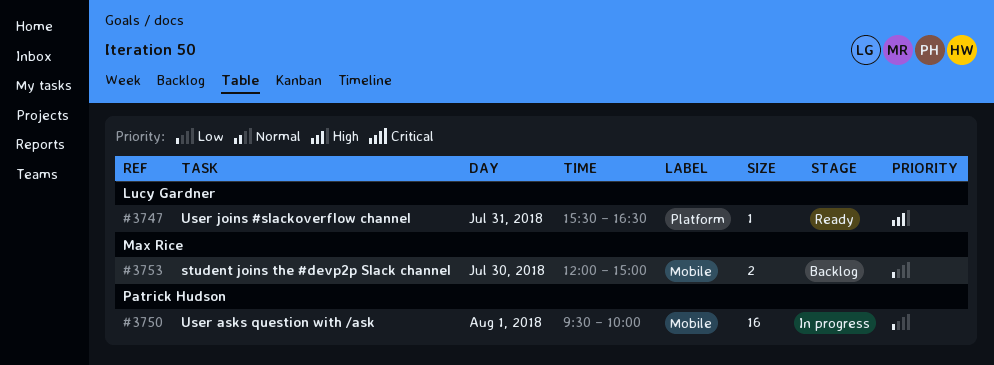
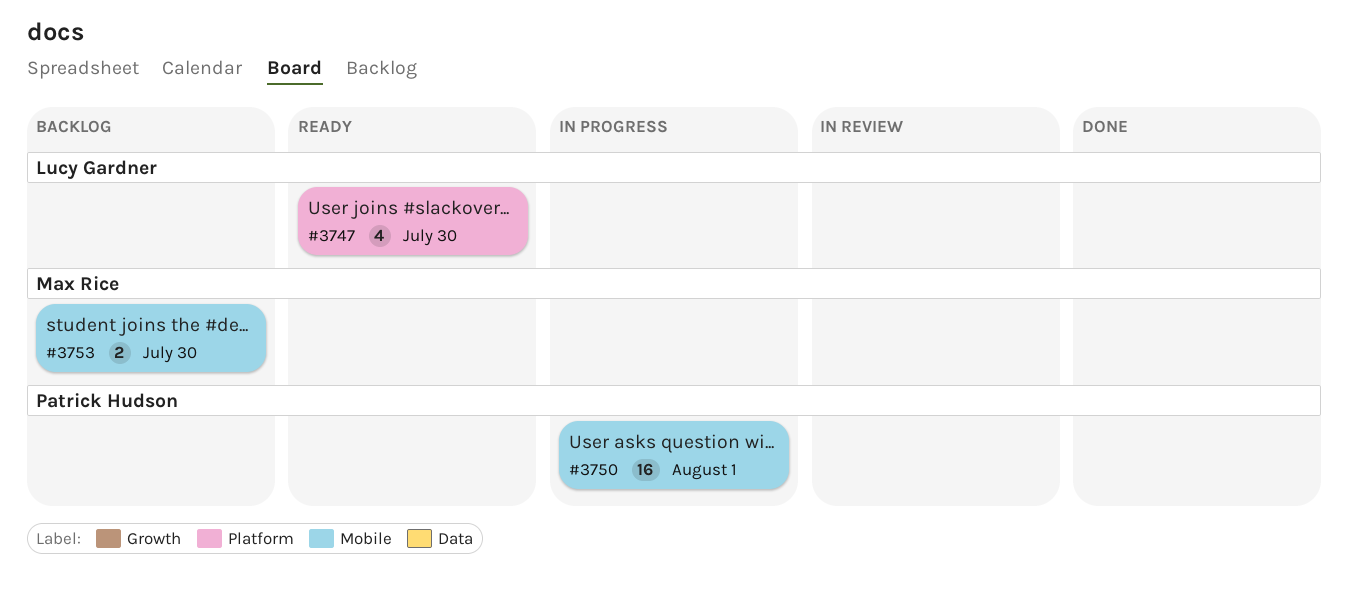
#3747, estimate: 1 -> 4
#3747, day: Jul 31 -> Jul 30

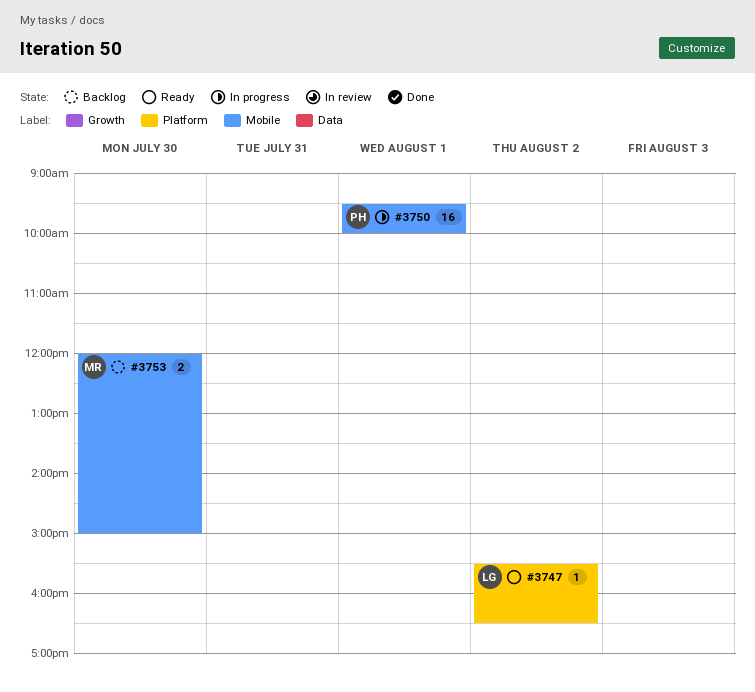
#3747, estimate: 4 -> 1
#3747, day: Jul 30 -> Aug 2

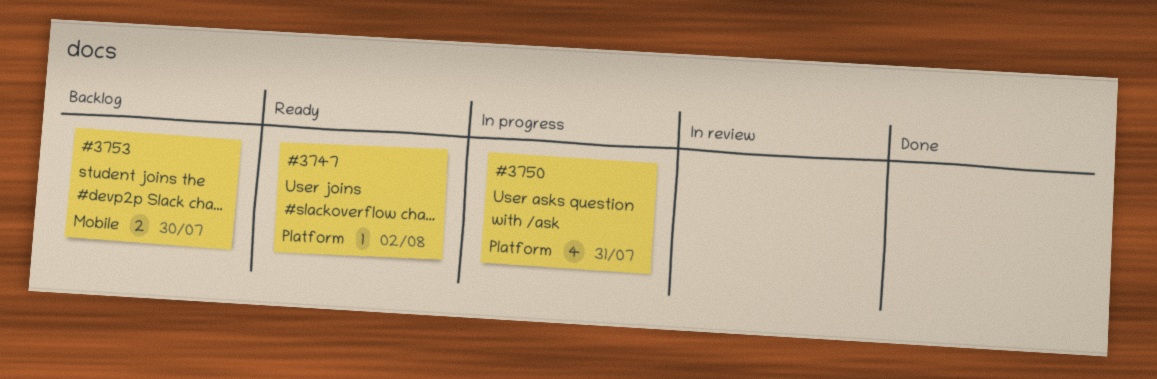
#3750, label: Mobile -> Platform
#3750, estimate: 16 -> 4
#3750, day: Aug 1 -> Jul 31

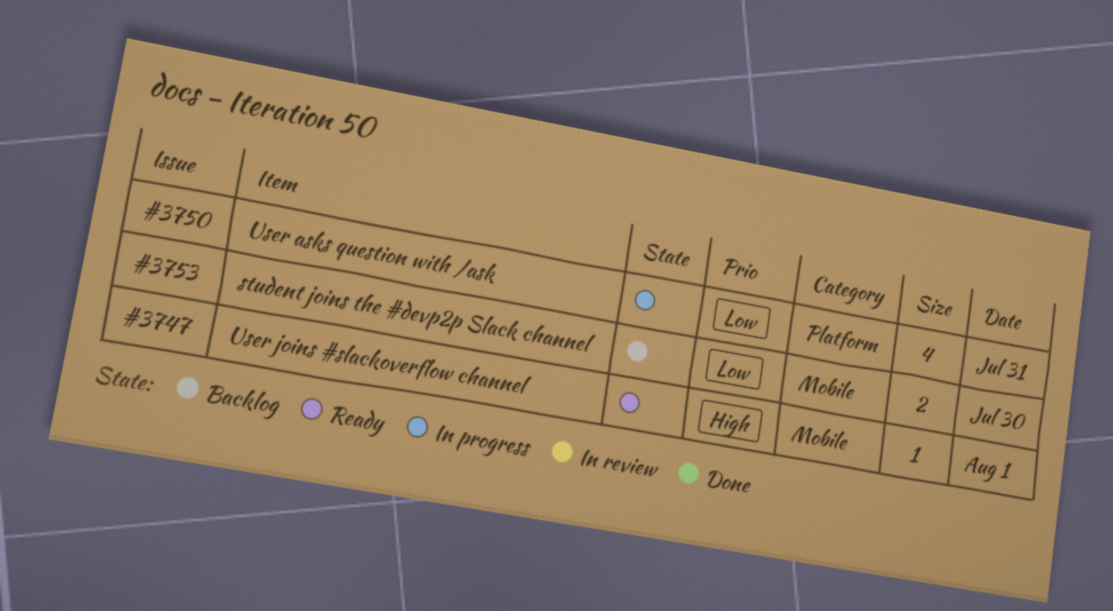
#3747, label: Platform -> Mobile
#3747, day: Aug 2 -> Aug 1

